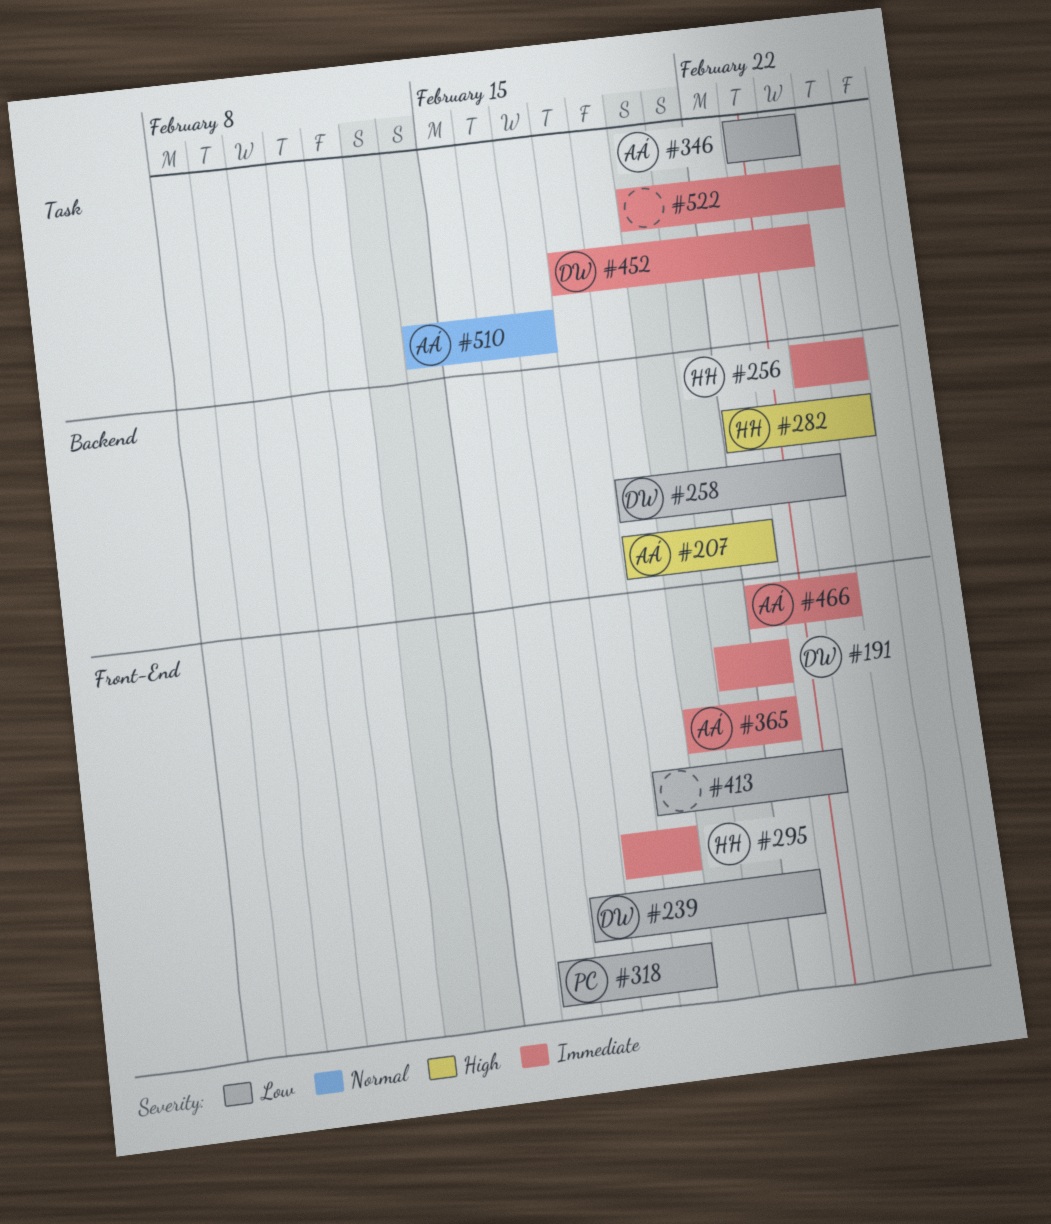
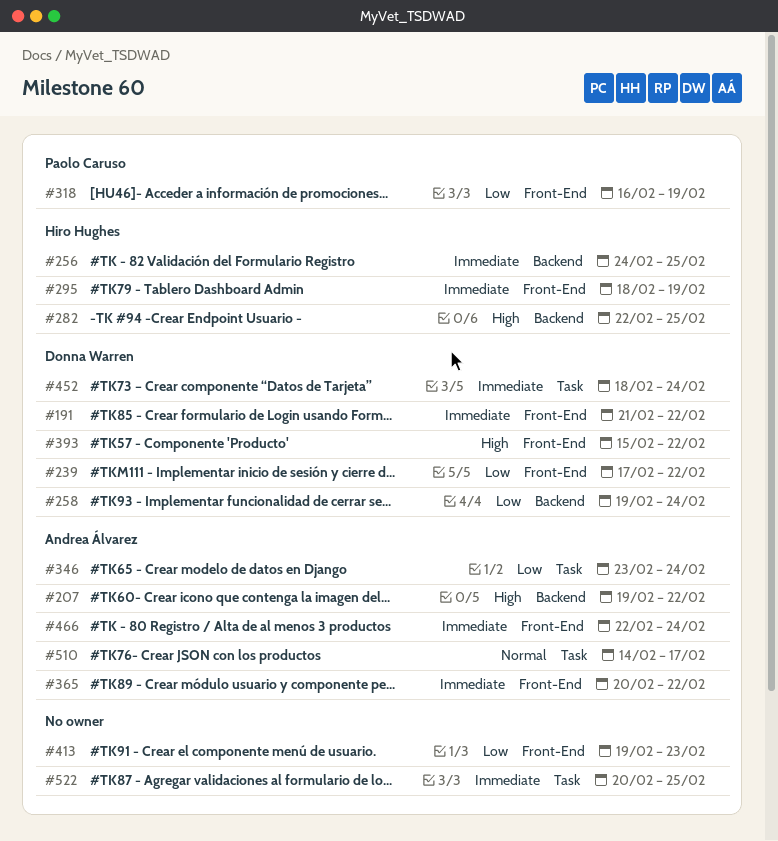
#393: none -> present

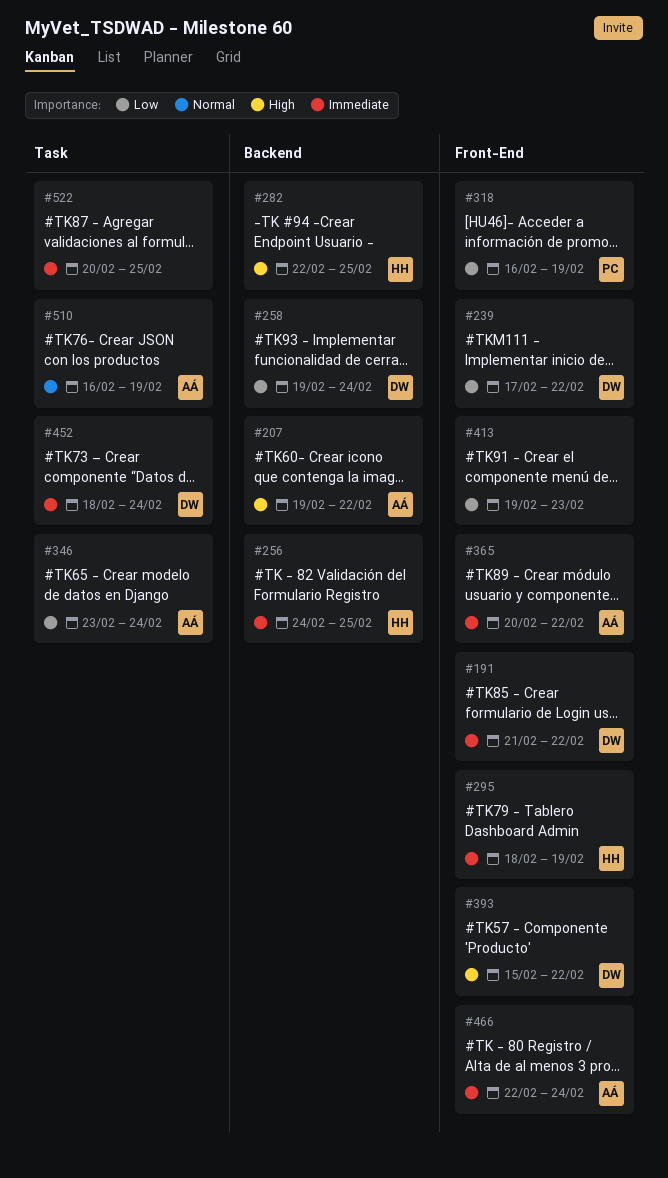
#510, start: Feb 14 -> Feb 16
#510, due: Feb 17 -> Feb 19

